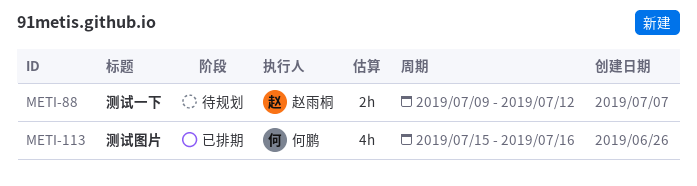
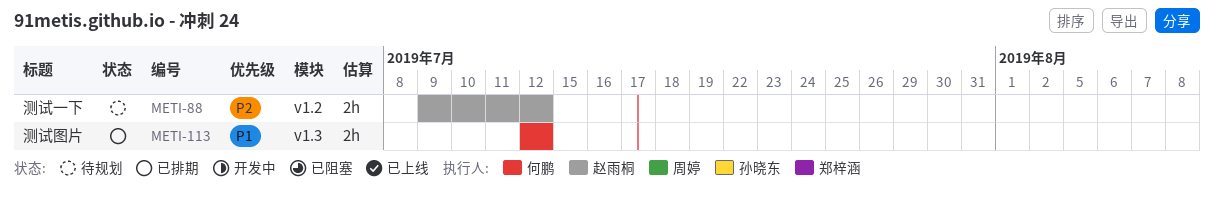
METI-113, estimate: 4h -> 2h
METI-113, start: Jul 15 -> Jul 12
METI-113, due: Jul 16 -> Jul 12

